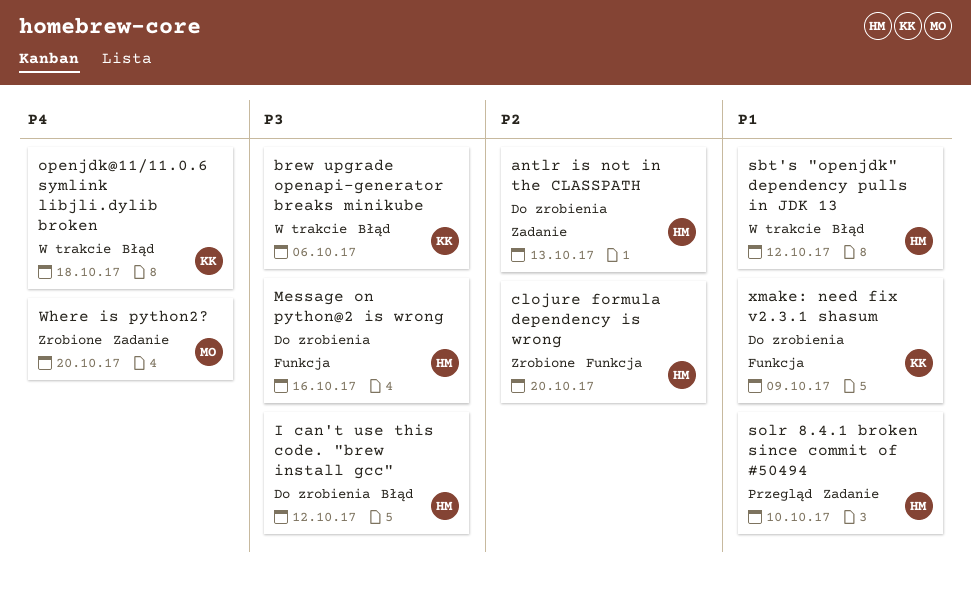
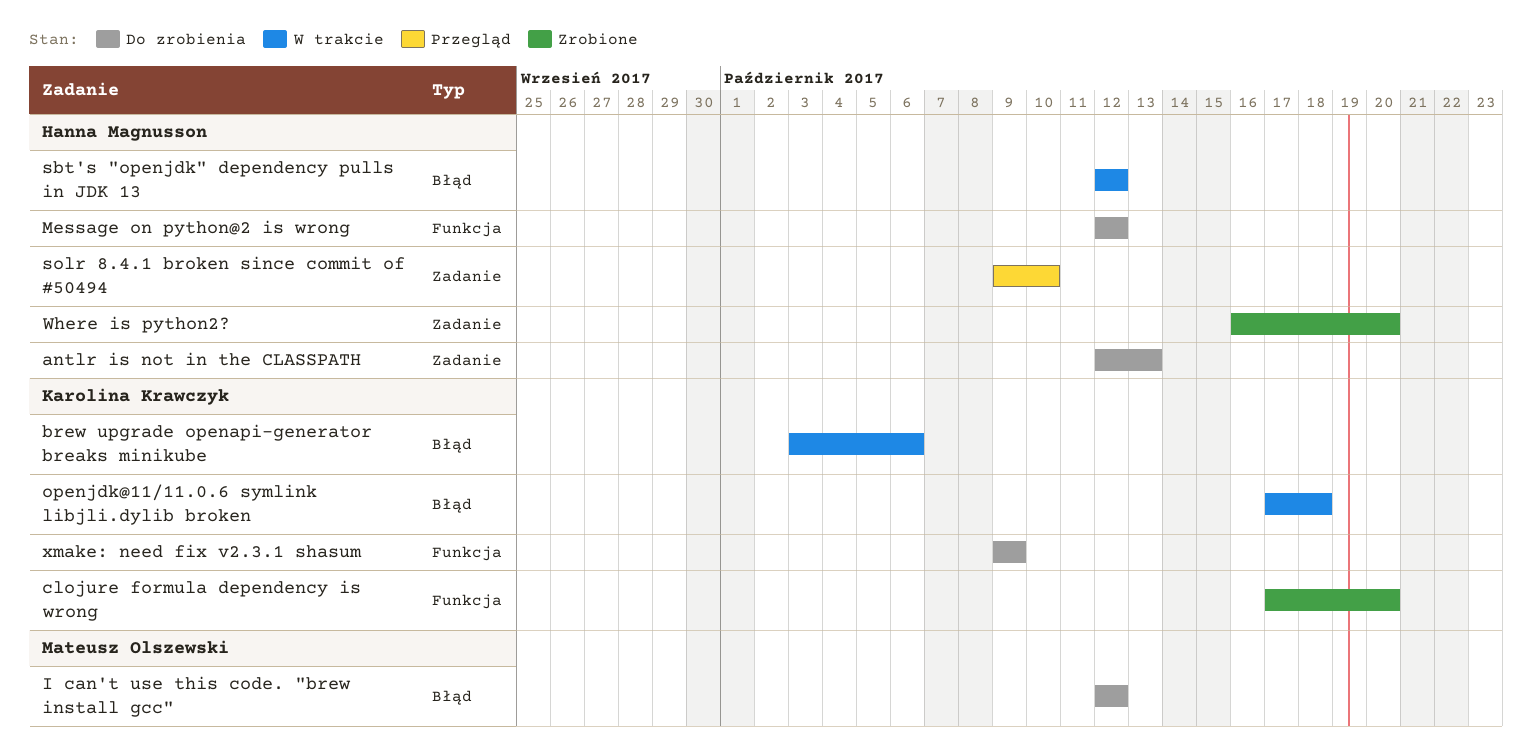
clojure formula dependency is wrong, owner: Hanna Magnusson -> Karolina Krawczyk
I can't use this code. "brew install gcc", owner: Hanna Magnusson -> Mateusz Olszewski
Message on python@2 is wrong, due: Oct 16 -> Oct 12
Where is python2?, owner: Mateusz Olszewski -> Hanna Magnusson

